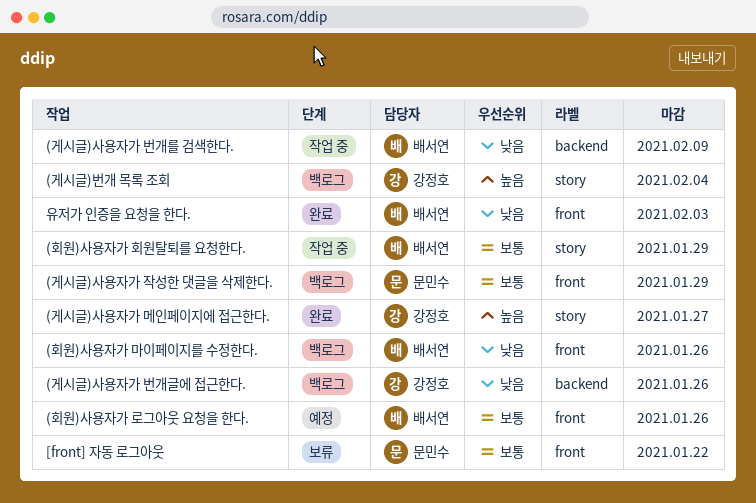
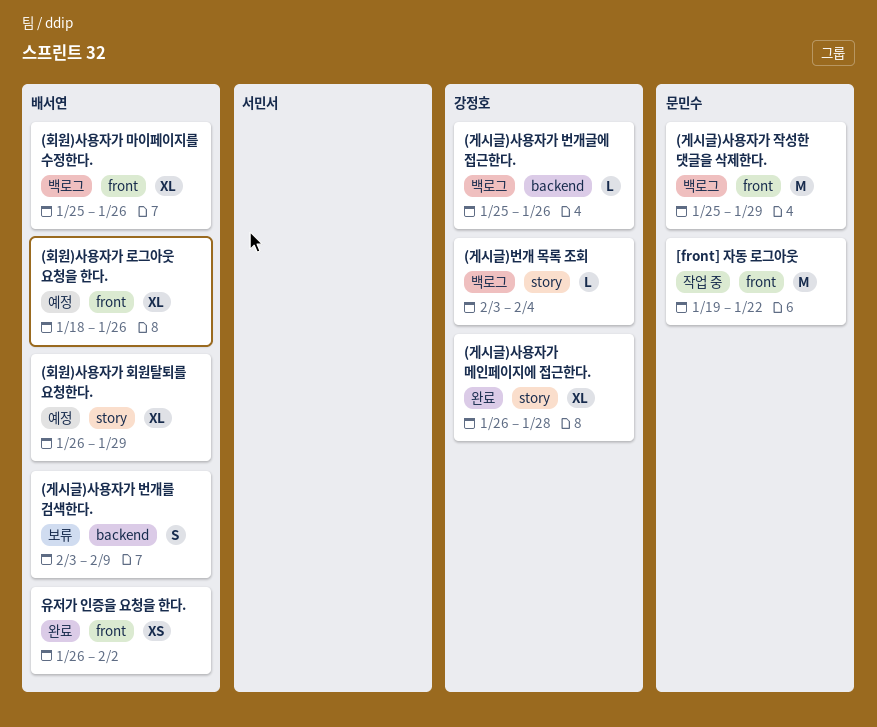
(게시글)사용자가 메인페이지에 접근한다., due: Jan 27 -> Jan 28
(게시글)사용자가 번개를 검색한다., status: 작업 중 -> 보류
(회원)사용자가 회원탈퇴를 요청한다., status: 작업 중 -> 예정
[front] 자동 로그아웃, status: 보류 -> 작업 중
유저가 인증을 요청을 한다., due: Feb 3 -> Feb 2

